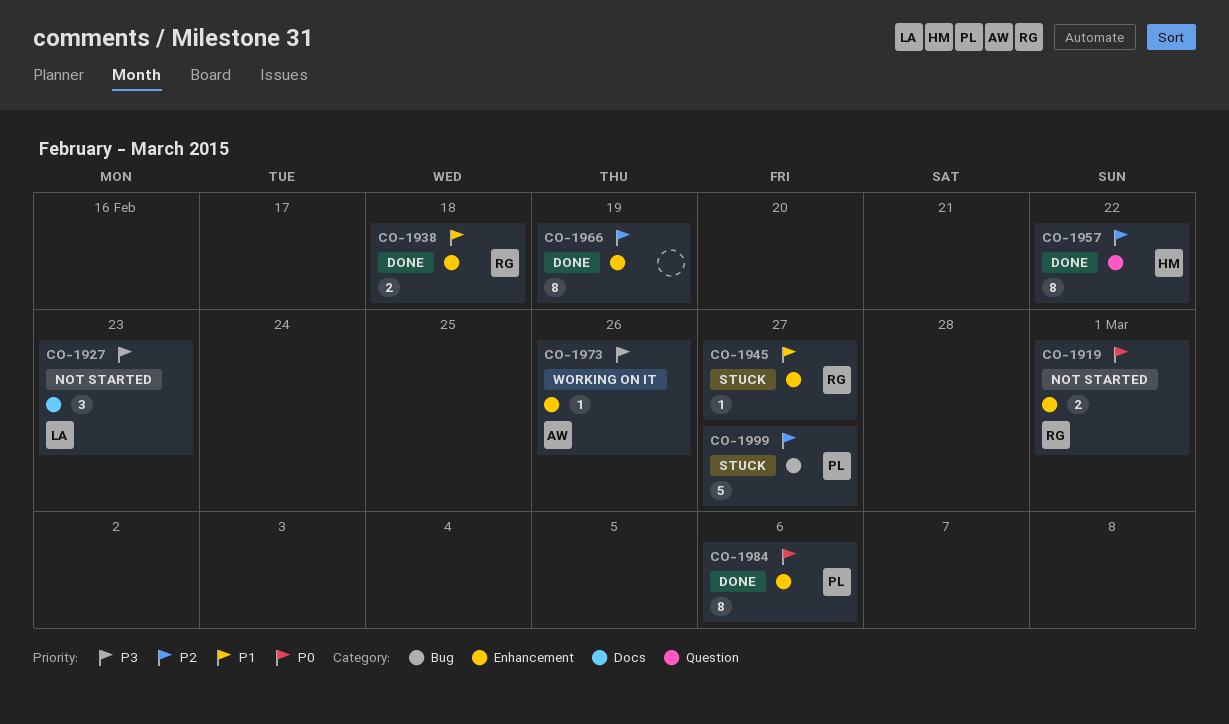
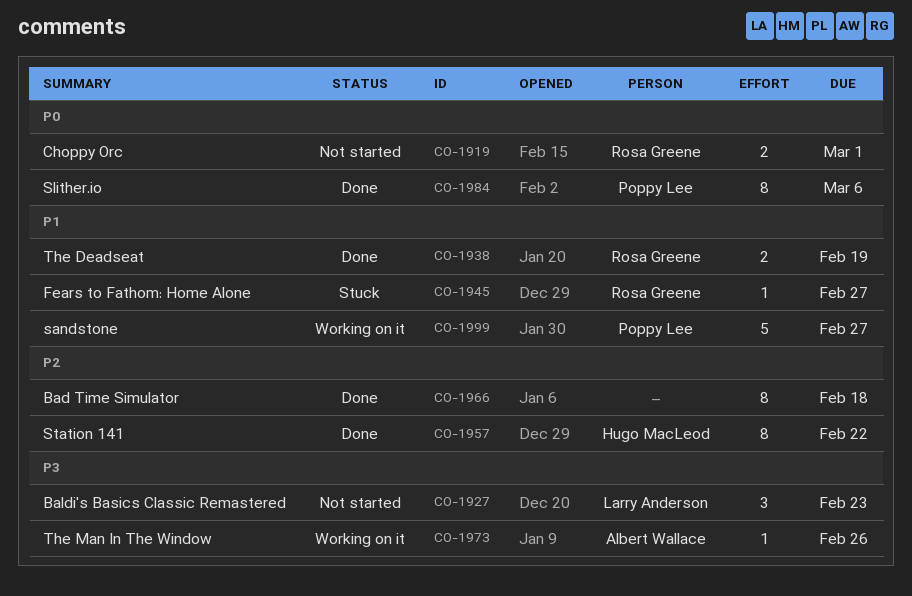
CO-1938, due: Feb 18 -> Feb 19
CO-1966, due: Feb 19 -> Feb 18
CO-1999, status: Stuck -> Working on it
CO-1999, priority: P2 -> P1

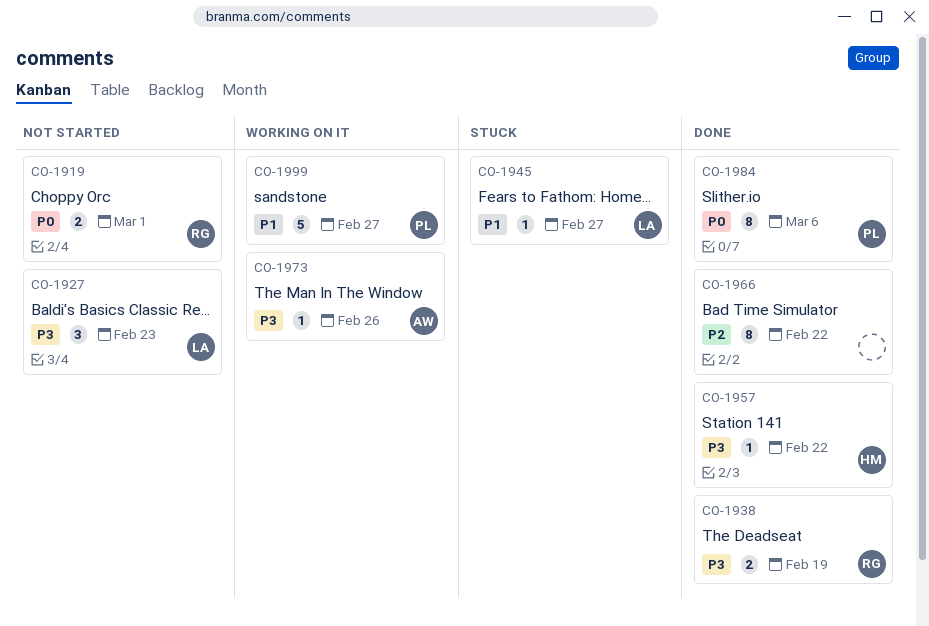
CO-1938, priority: P1 -> P3
CO-1945, owner: Rosa Greene -> Larry Anderson
CO-1957, priority: P2 -> P3
CO-1957, estimate: 8 -> 1
CO-1966, due: Feb 18 -> Feb 22

